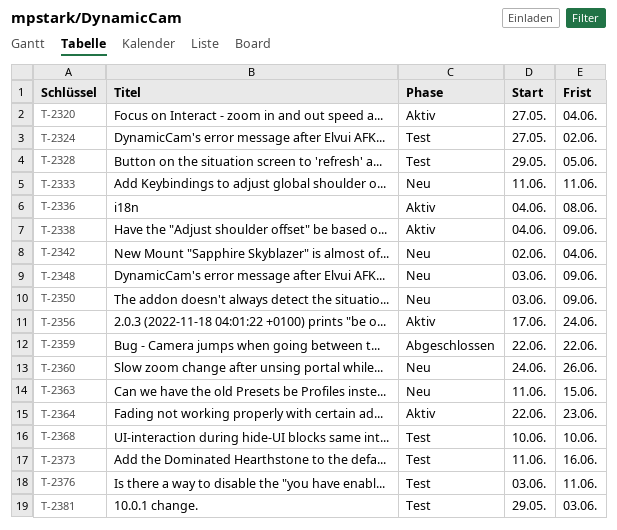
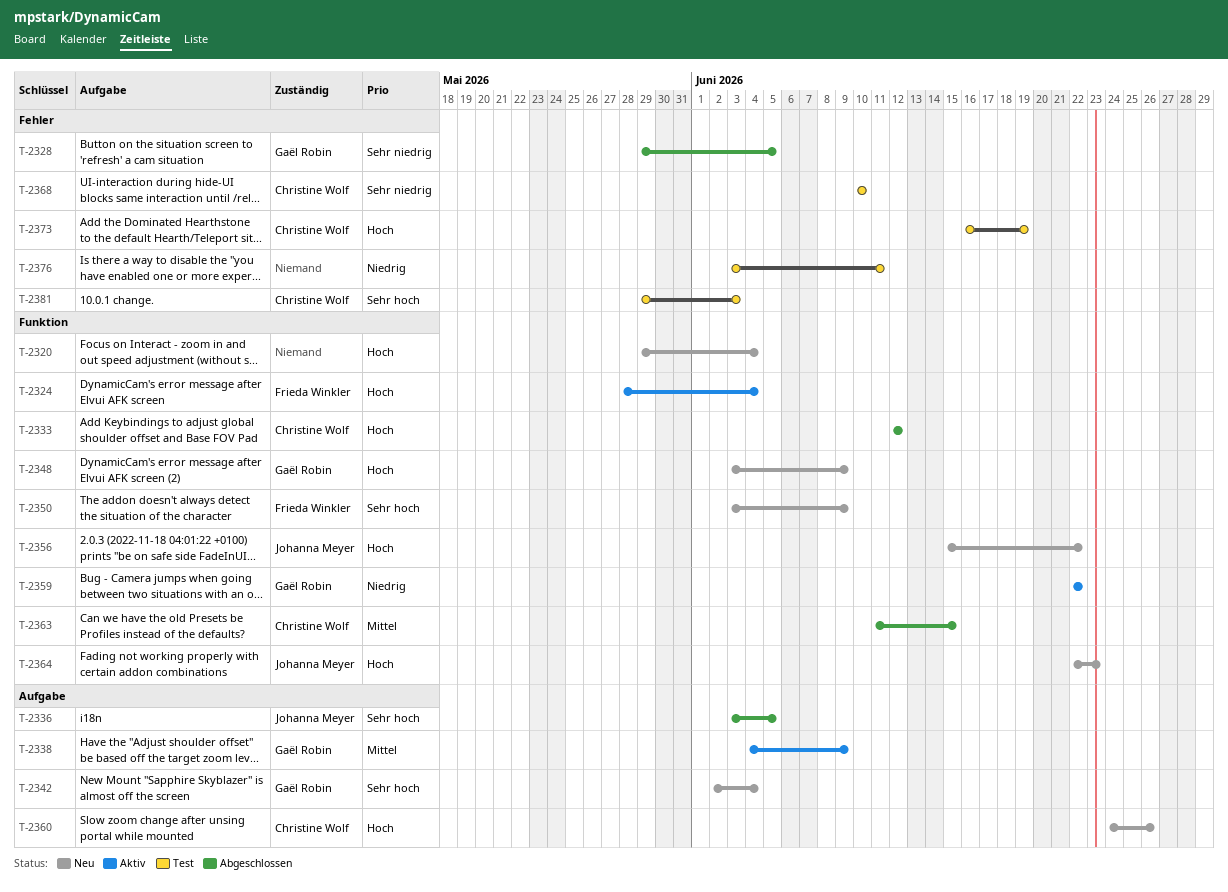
T-2320, status: Aktiv -> Neu
T-2320, start: May 27 -> May 29
T-2324, status: Test -> Aktiv
T-2324, start: May 27 -> May 28
T-2324, due: Jun 2 -> Jun 4
T-2328, status: Test -> Abgeschlossen
T-2333, status: Neu -> Abgeschlossen
T-2333, start: Jun 11 -> Jun 12
T-2333, due: Jun 11 -> Jun 12
T-2336, status: Aktiv -> Abgeschlossen
T-2336, start: Jun 4 -> Jun 3
T-2336, due: Jun 8 -> Jun 5
T-2356, status: Aktiv -> Neu
T-2356, start: Jun 17 -> Jun 15
T-2356, due: Jun 24 -> Jun 22
T-2359, status: Abgeschlossen -> Aktiv
T-2363, status: Neu -> Abgeschlossen
T-2364, status: Aktiv -> Neu
T-2373, start: Jun 11 -> Jun 16
T-2373, due: Jun 16 -> Jun 19

